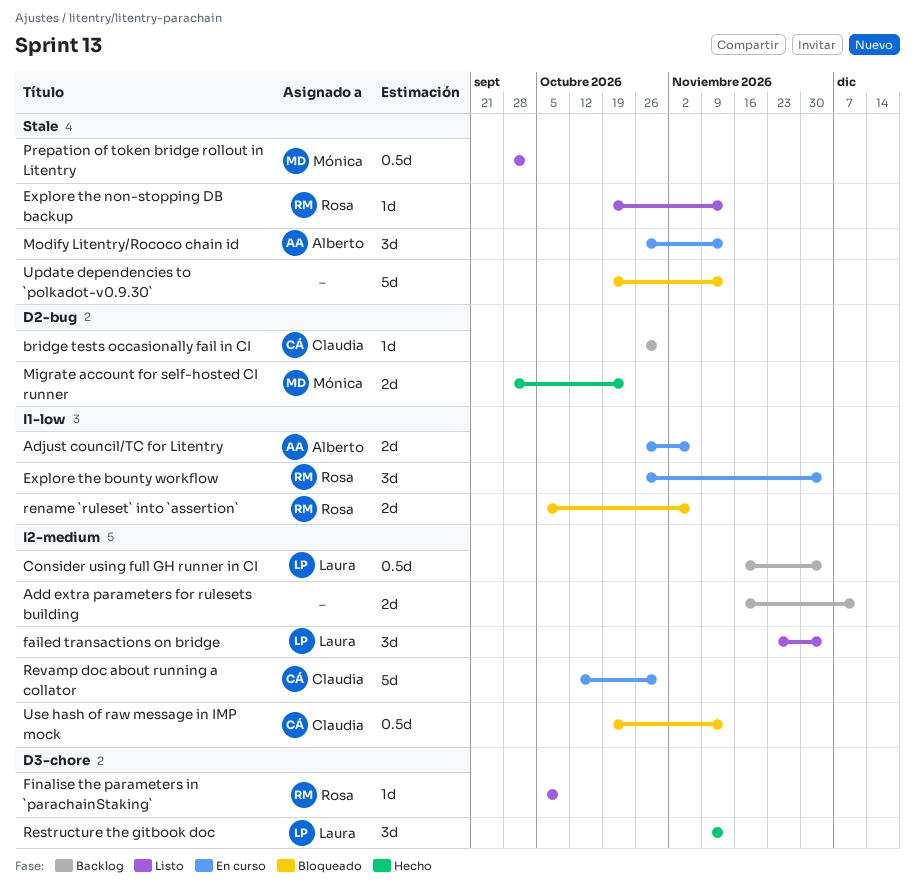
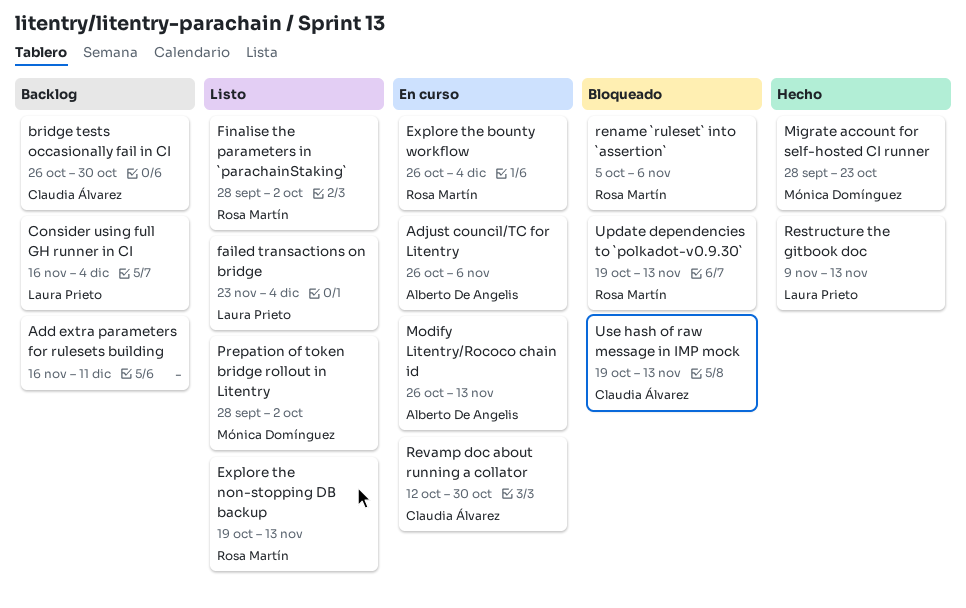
Finalise the parameters in `parachainStaking`, start: Oct 5 -> Sep 28
Finalise the parameters in `parachainStaking`, due: Oct 9 -> Oct 2
Update dependencies to `polkadot-v0.9.30`, owner: none -> Rosa Martín

